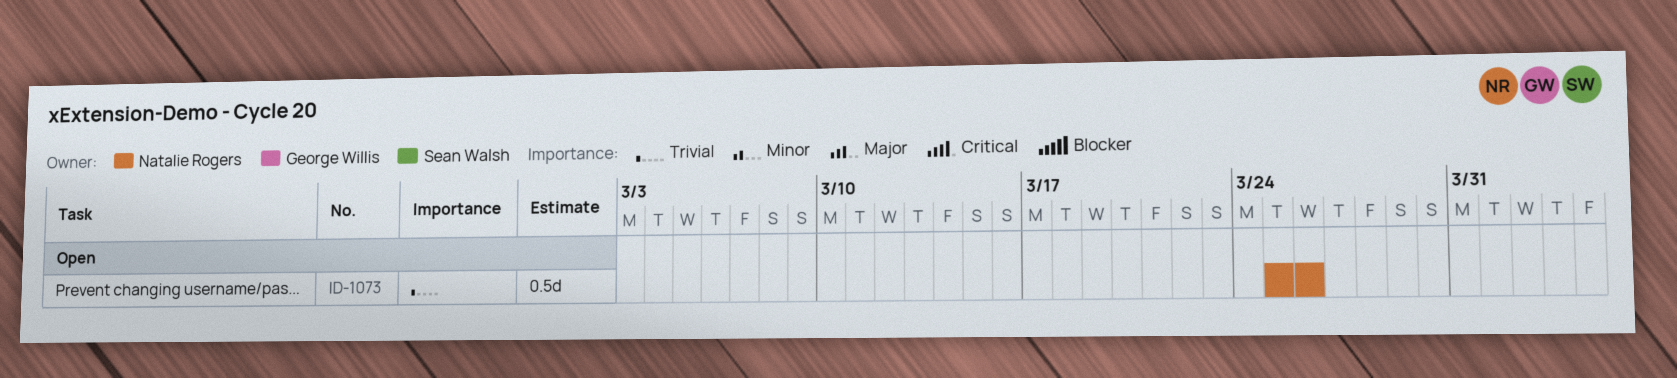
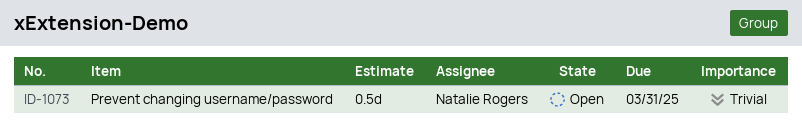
ID-1073, due: Mar 26 -> Mar 31

